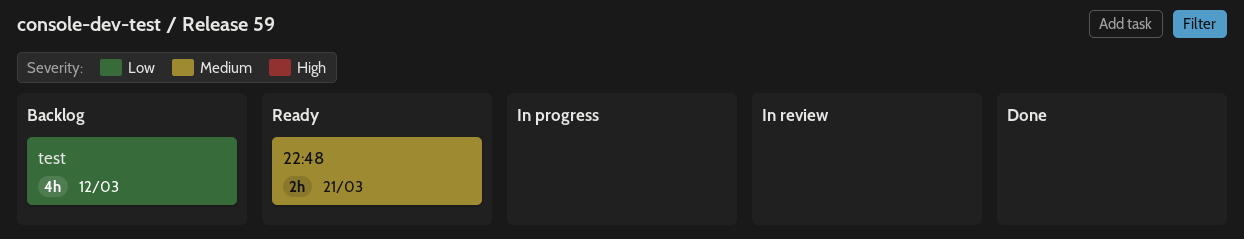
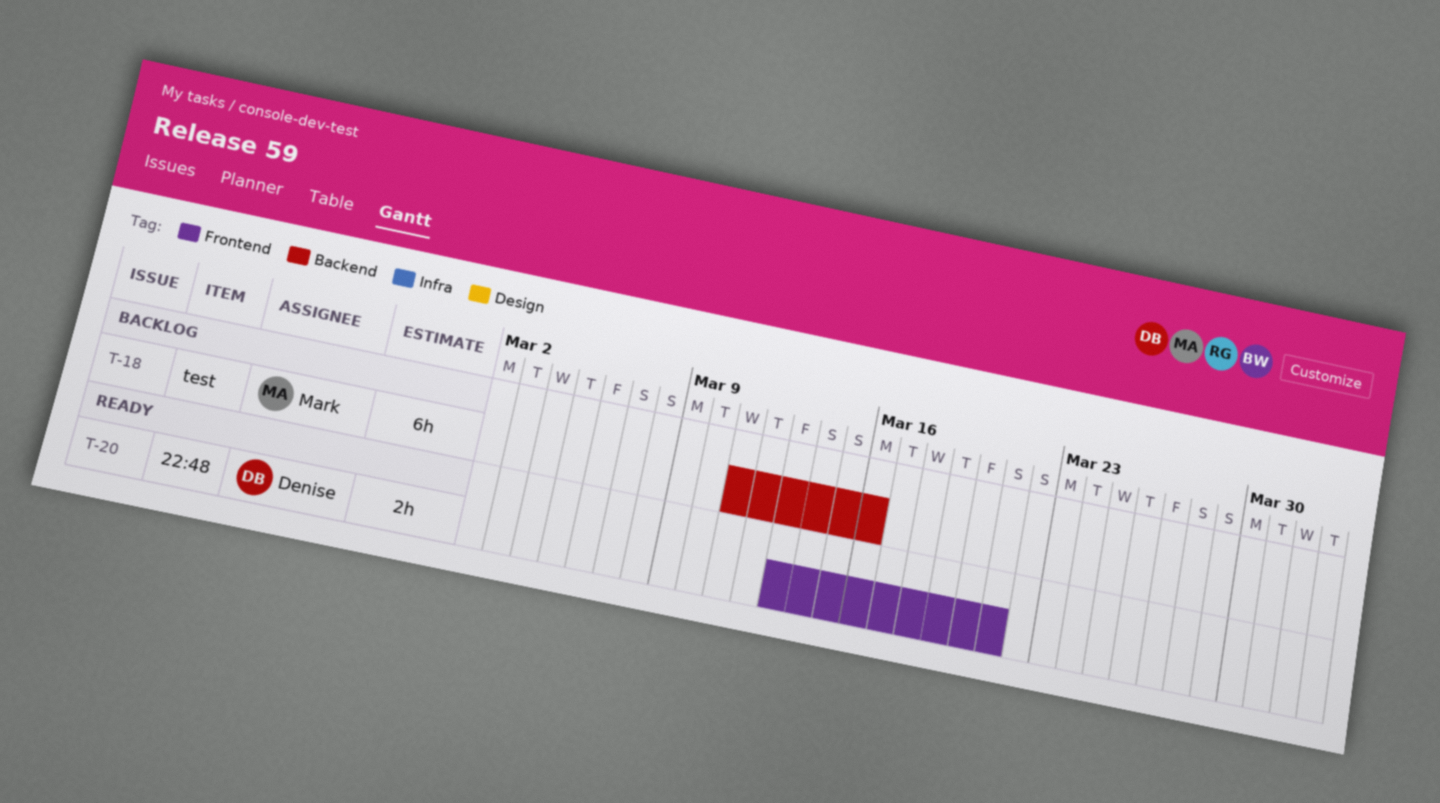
test, estimate: 4h -> 6h
test, due: Mar 12 -> Mar 16

